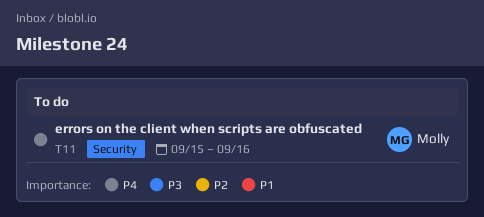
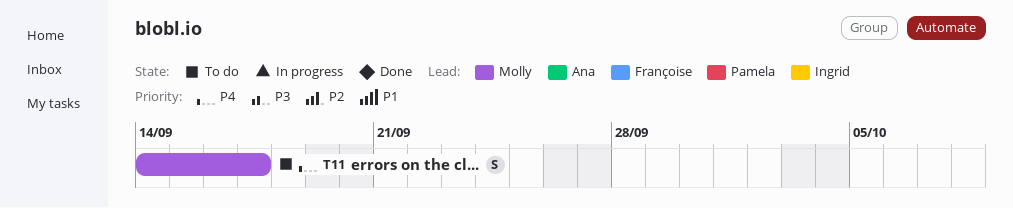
T11, start: Sep 15 -> Sep 14
T11, due: Sep 16 -> Sep 17

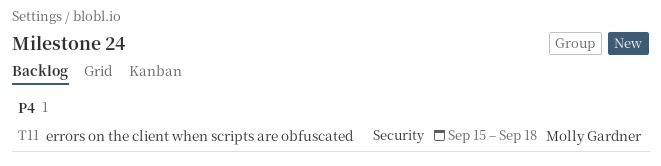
T11, start: Sep 14 -> Sep 15
T11, due: Sep 17 -> Sep 18

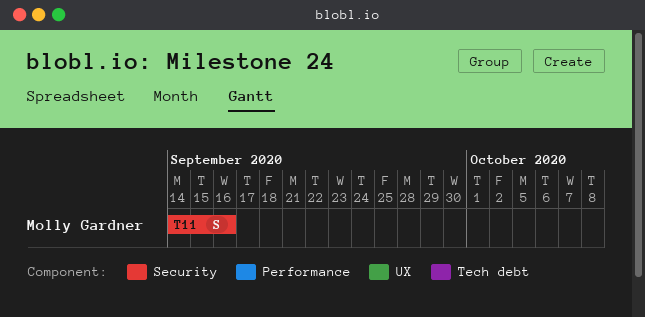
T11, start: Sep 15 -> Sep 14
T11, due: Sep 18 -> Sep 16

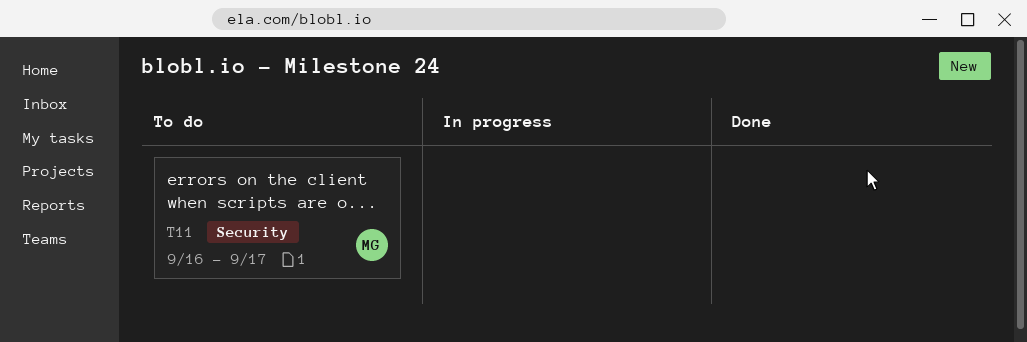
T11, start: Sep 14 -> Sep 16
T11, due: Sep 16 -> Sep 17

